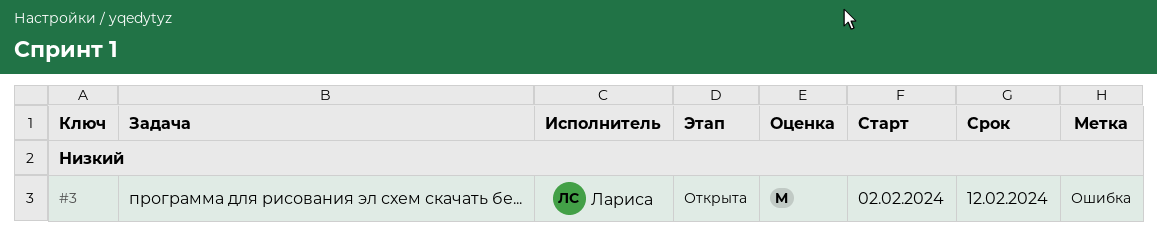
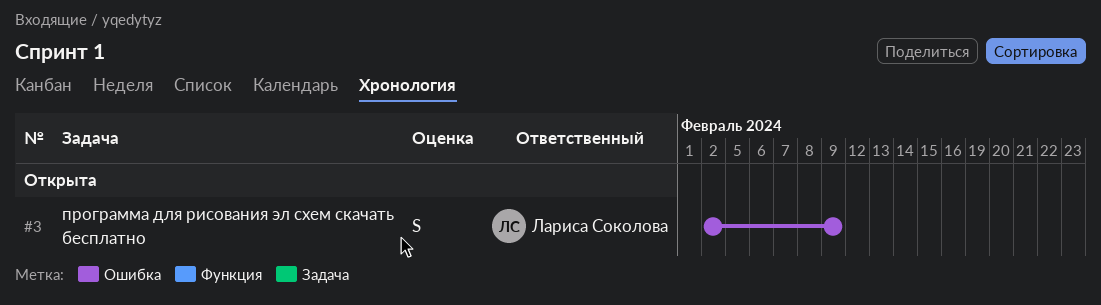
#3, estimate: M -> S
#3, due: Feb 12 -> Feb 9

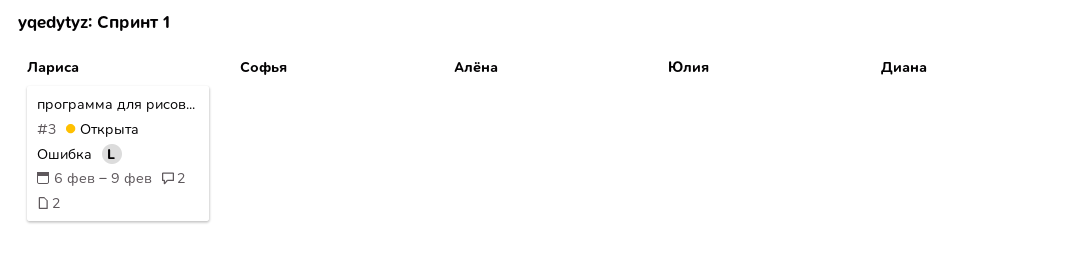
#3, estimate: S -> L
#3, start: Feb 2 -> Feb 6

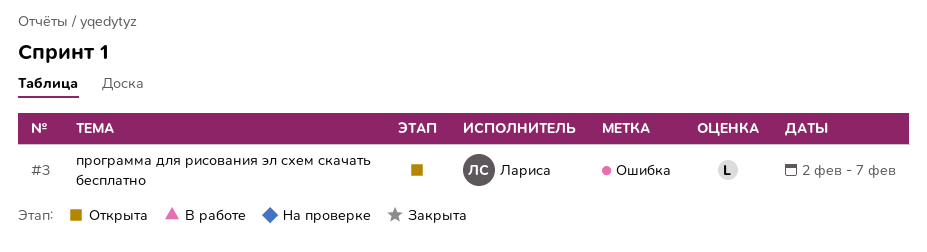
#3, start: Feb 6 -> Feb 2
#3, due: Feb 9 -> Feb 7

